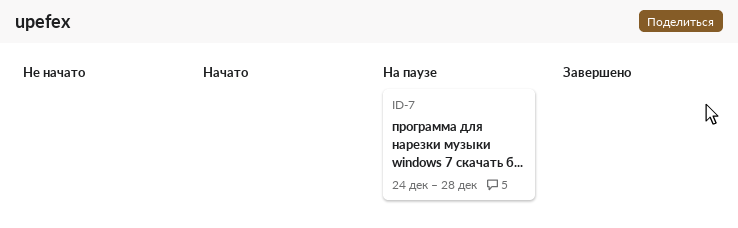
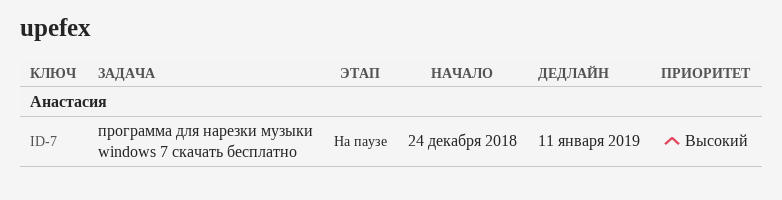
ID-7, due: Dec 28 -> Jan 11

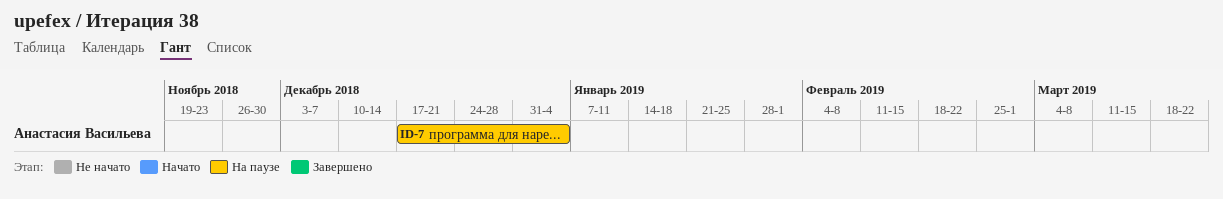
ID-7, start: Dec 24 -> Dec 17
ID-7, due: Jan 11 -> Jan 4

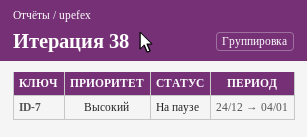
ID-7, start: Dec 17 -> Dec 24

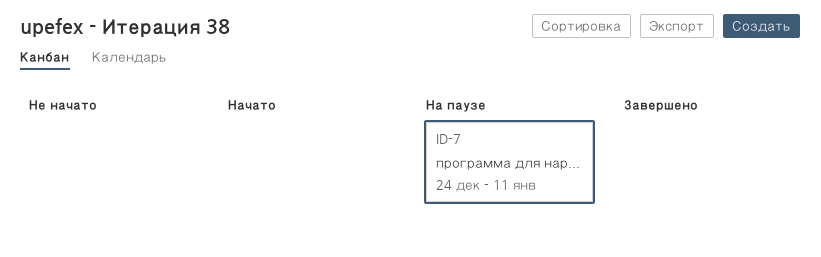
ID-7, due: Jan 4 -> Jan 11

